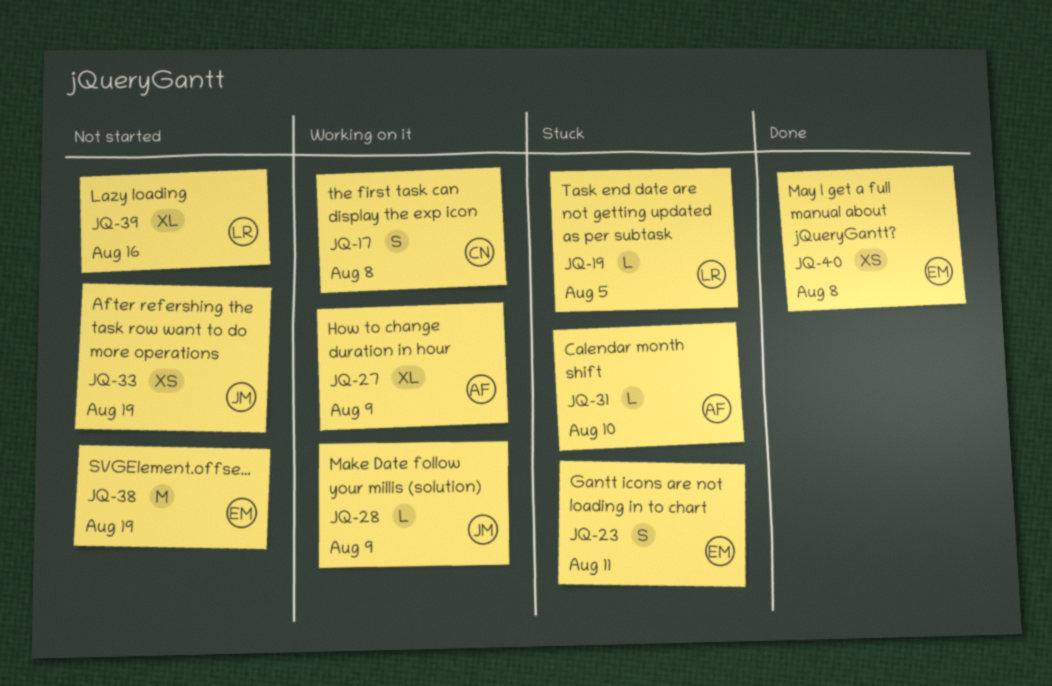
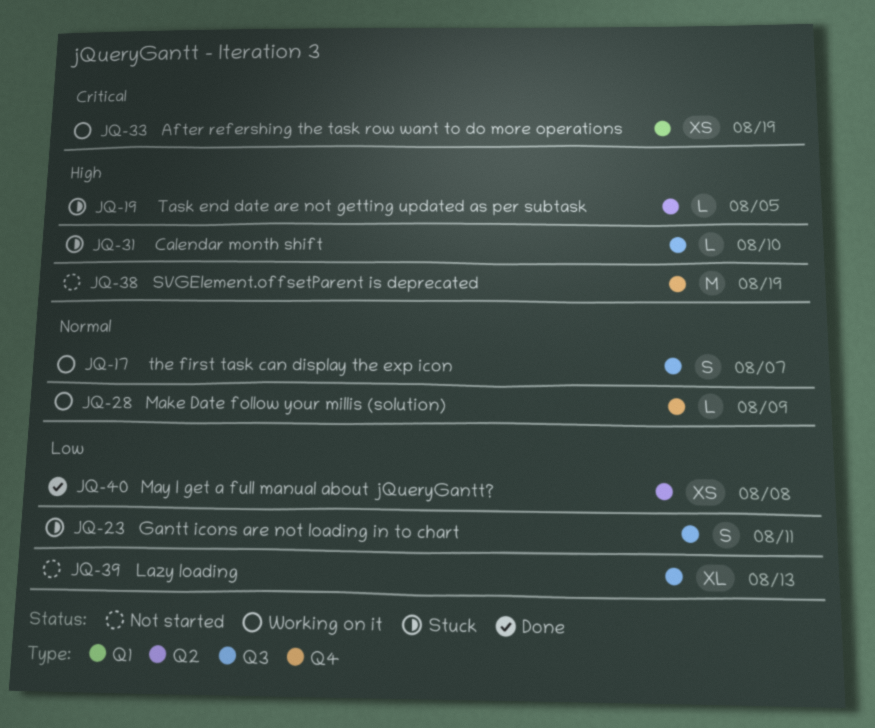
JQ-17, due: Aug 8 -> Aug 7
JQ-27: present -> none
JQ-33, status: Not started -> Working on it
JQ-39, due: Aug 16 -> Aug 13

